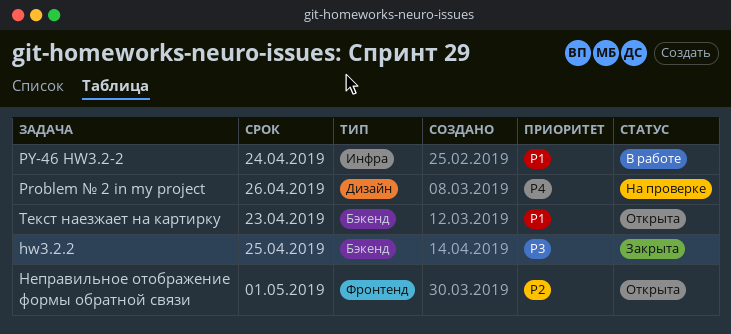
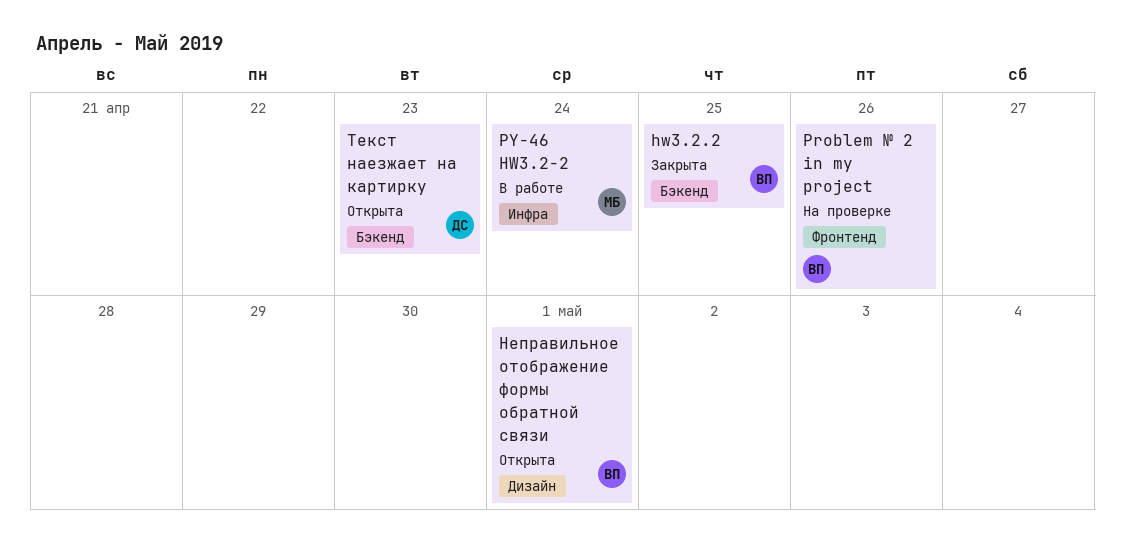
Problem № 2 in my project, label: Дизайн -> Фронтенд
Неправильное отображение формы обратной связи, label: Фронтенд -> Дизайн

